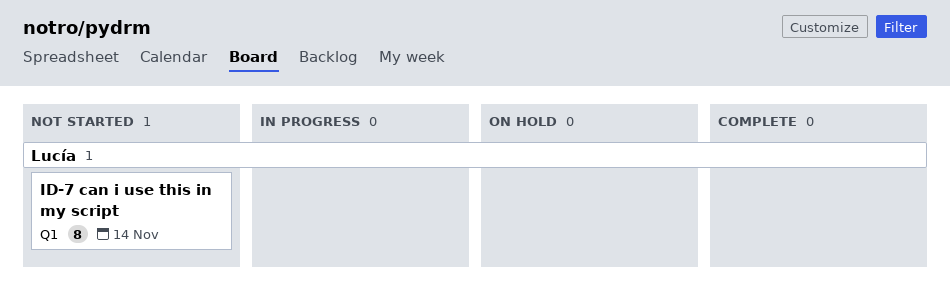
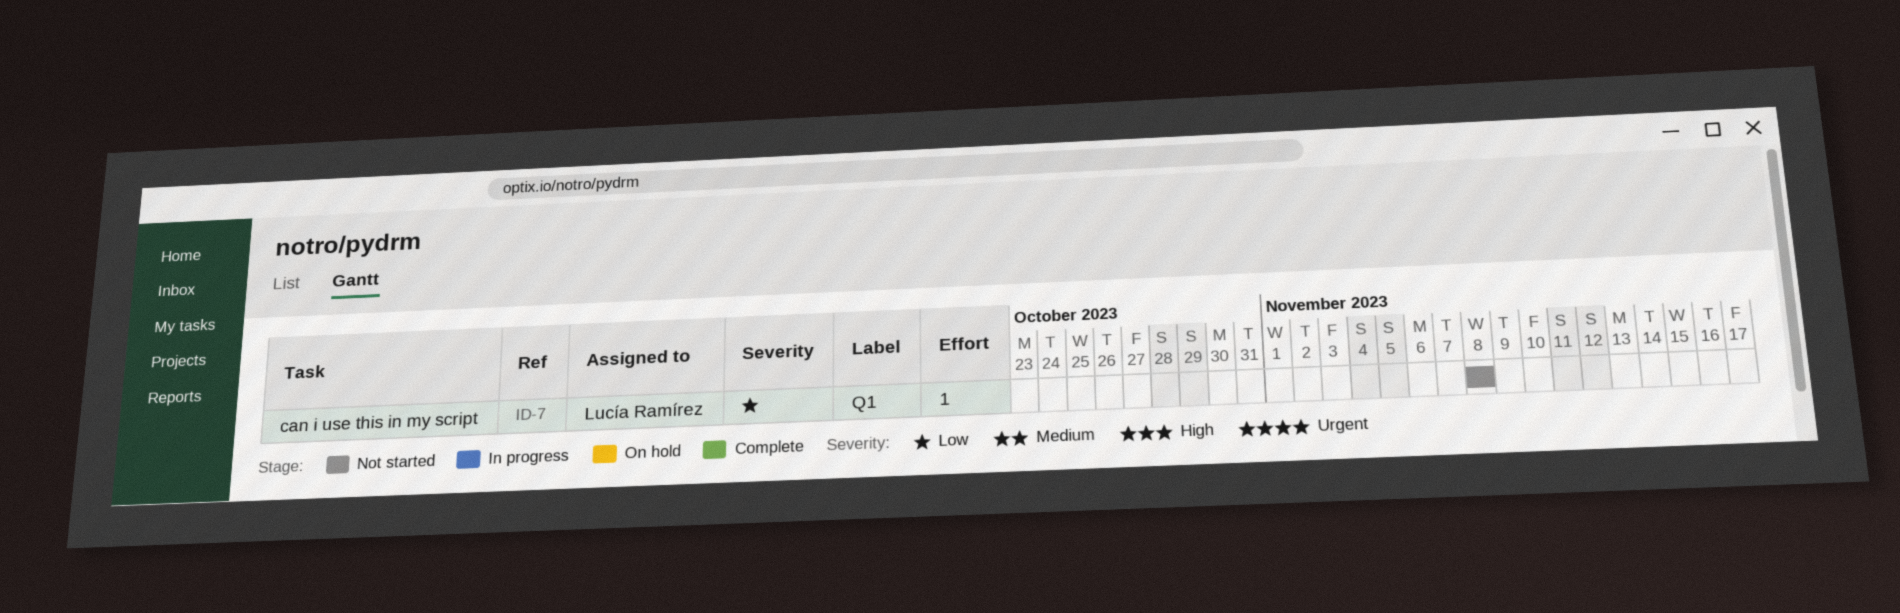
ID-7, estimate: 8 -> 1
ID-7, due: Nov 14 -> Nov 8

